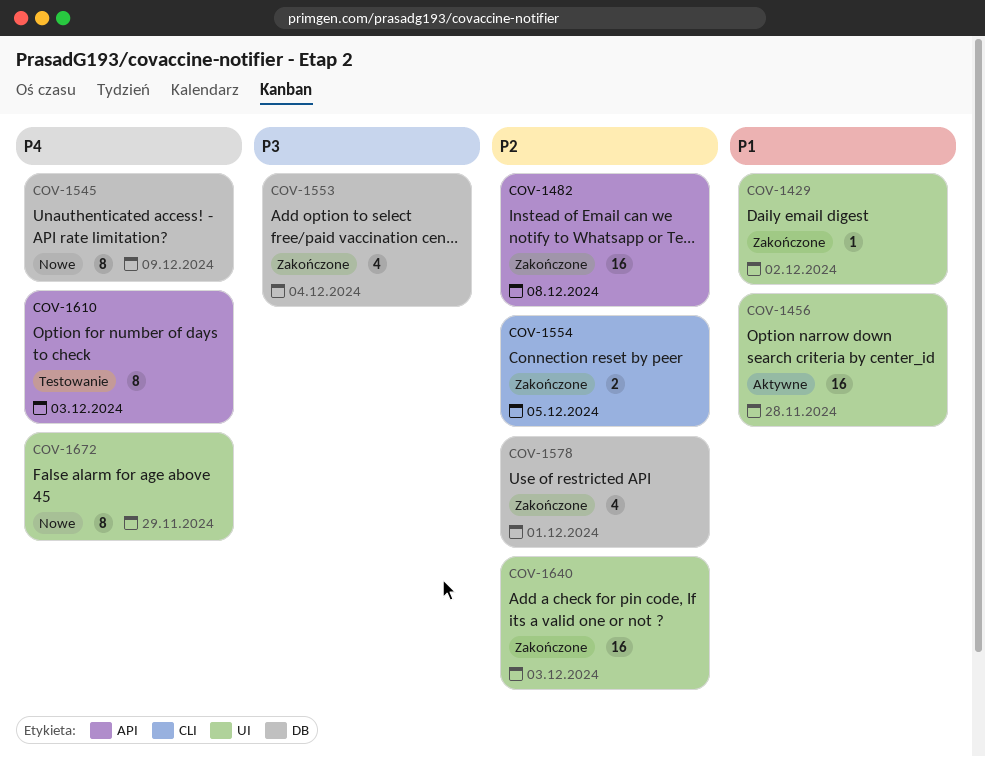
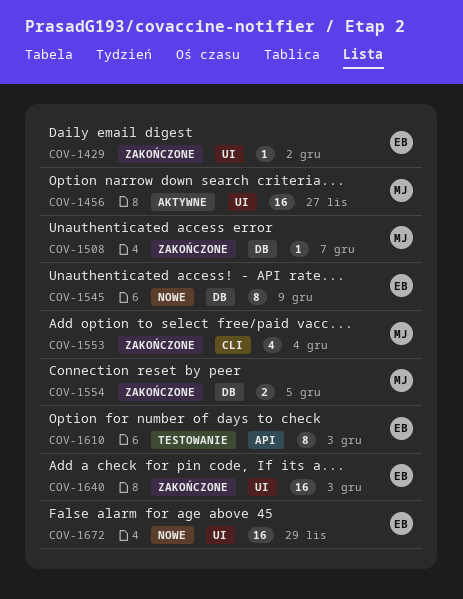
COV-1456, due: Nov 28 -> Nov 27
COV-1482: present -> none
COV-1508: none -> present
COV-1553, label: DB -> CLI
COV-1554, label: CLI -> DB
COV-1578: present -> none
COV-1672, estimate: 8 -> 16

